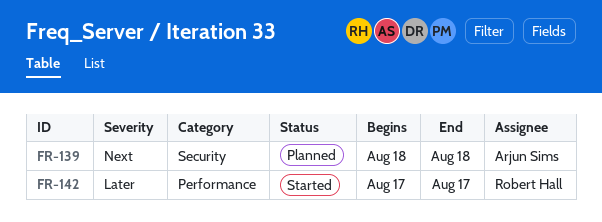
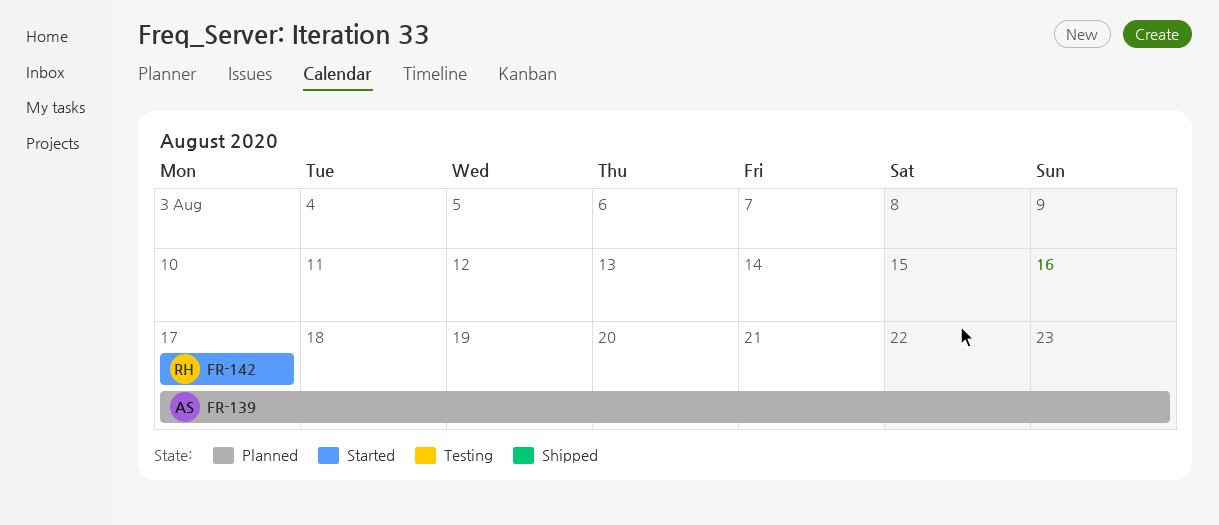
FR-139, start: Aug 18 -> Aug 17
FR-139, due: Aug 18 -> Aug 23

